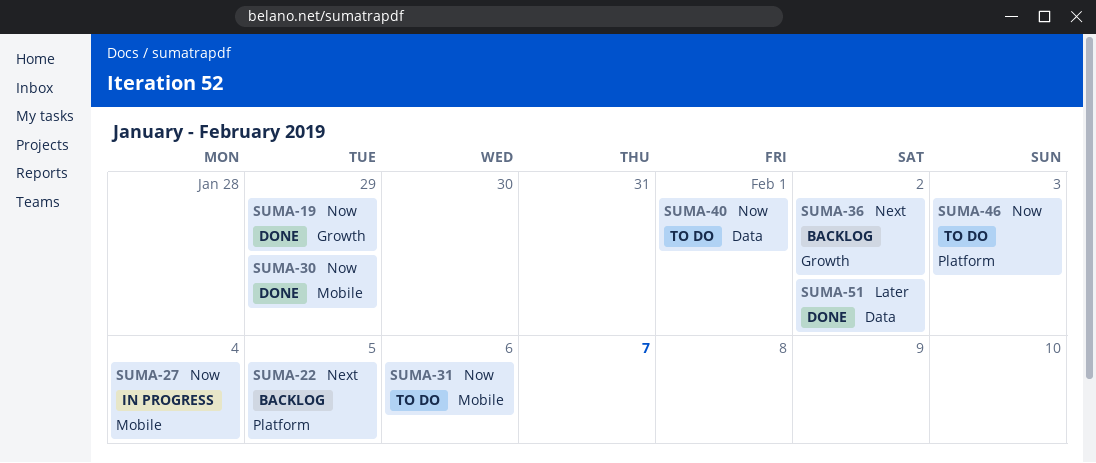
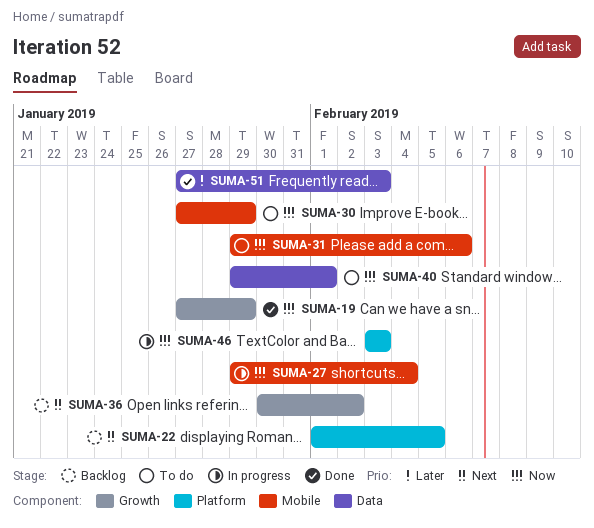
SUMA-30, status: Done -> To do
SUMA-46, status: To do -> In progress
SUMA-51, due: Feb 2 -> Feb 3

